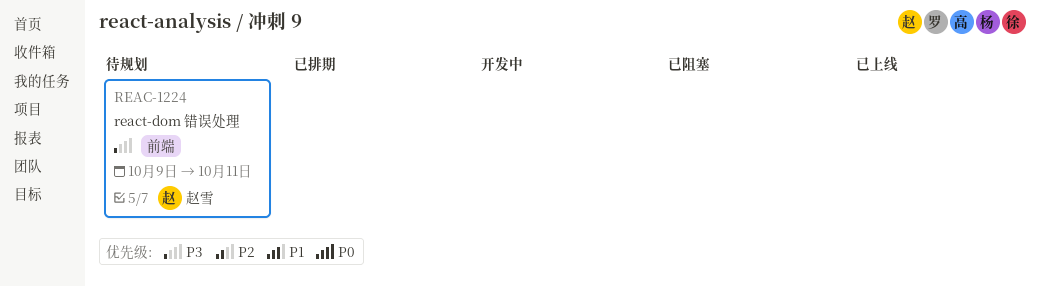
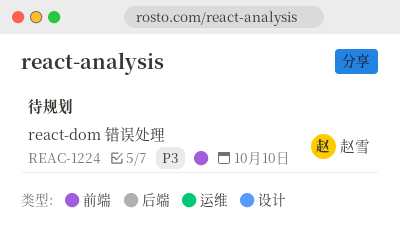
REAC-1224, due: Oct 11 -> Oct 10

